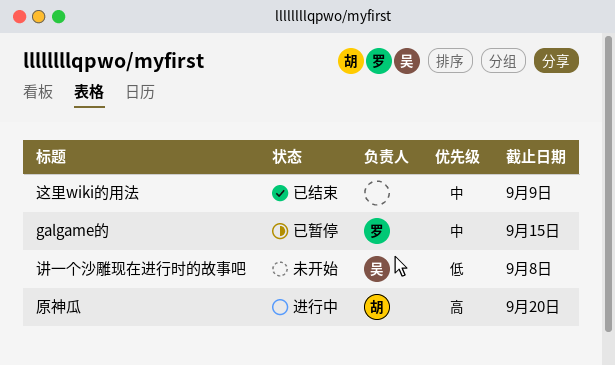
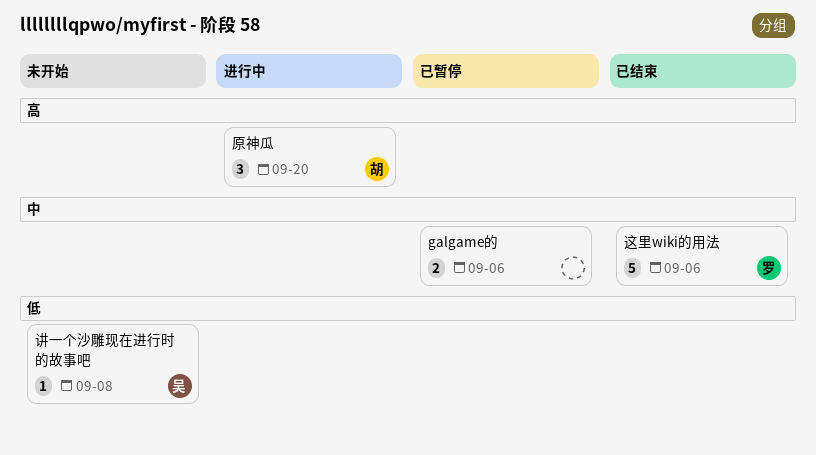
galgame的, owner: 罗 -> none
galgame的, due: Sep 15 -> Sep 6
这里wiki的用法, owner: none -> 罗
这里wiki的用法, due: Sep 9 -> Sep 6

